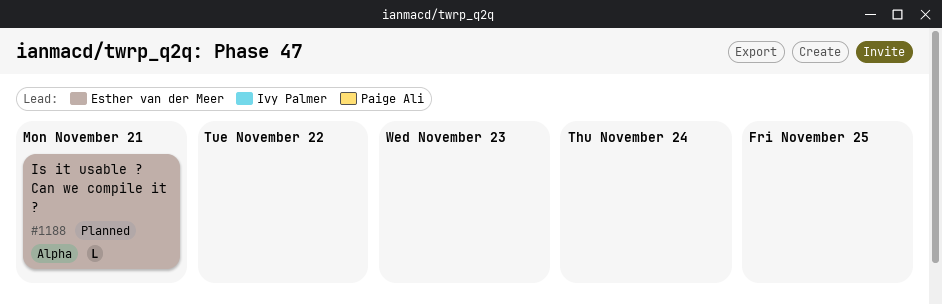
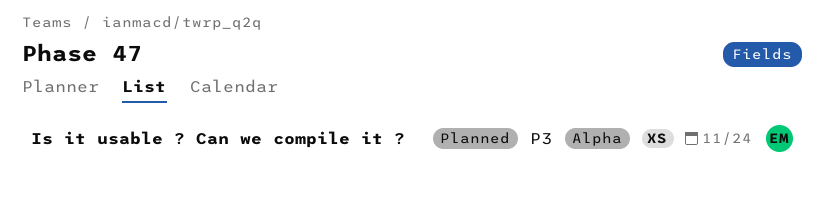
Is it usable ? Can we compile it ?, estimate: L -> XS
Is it usable ? Can we compile it ?, due: Nov 21 -> Nov 24

